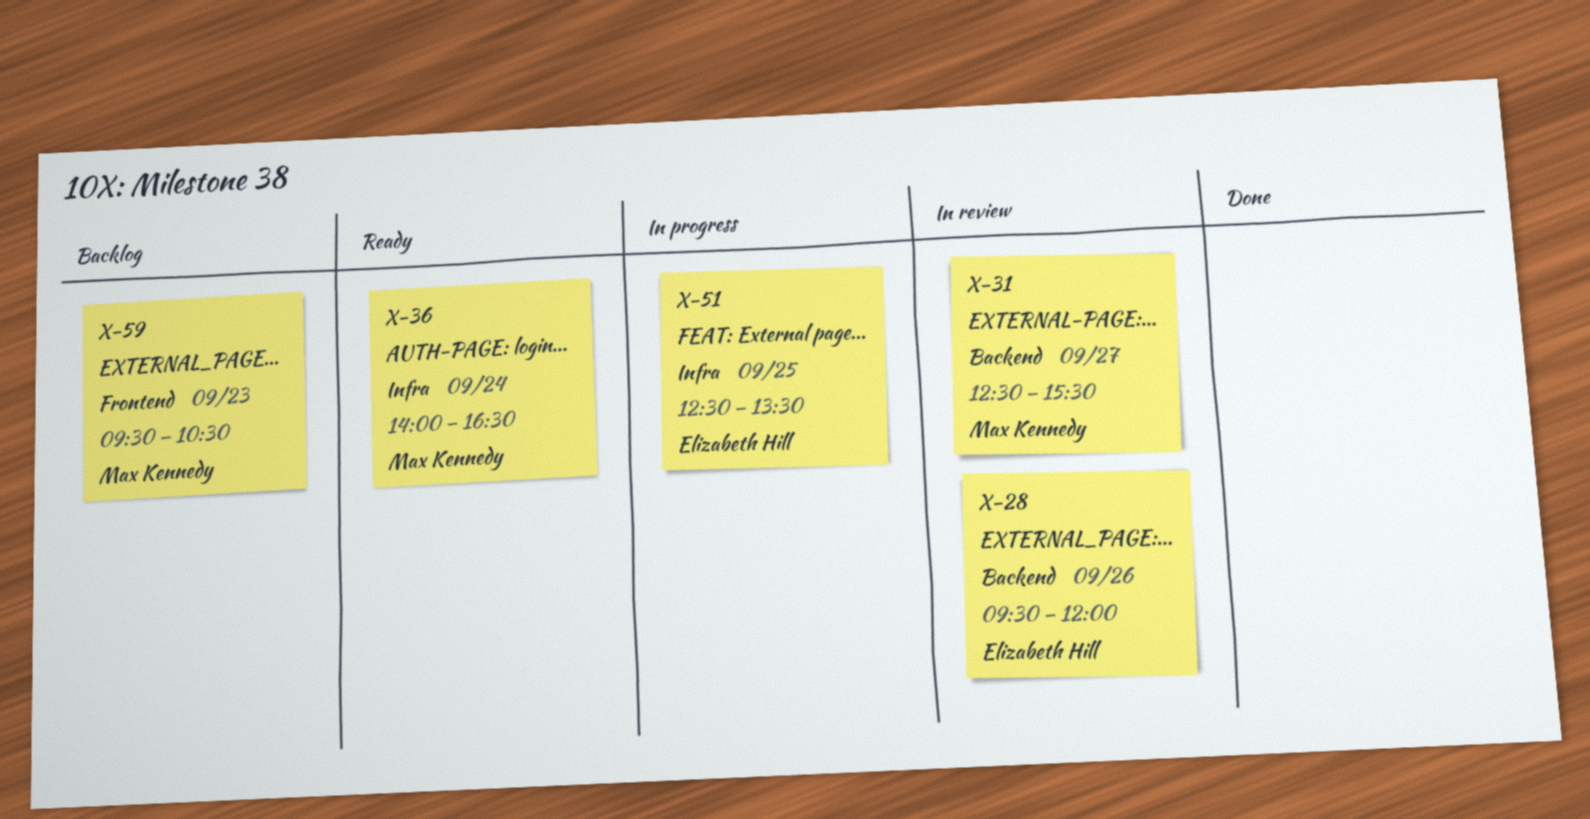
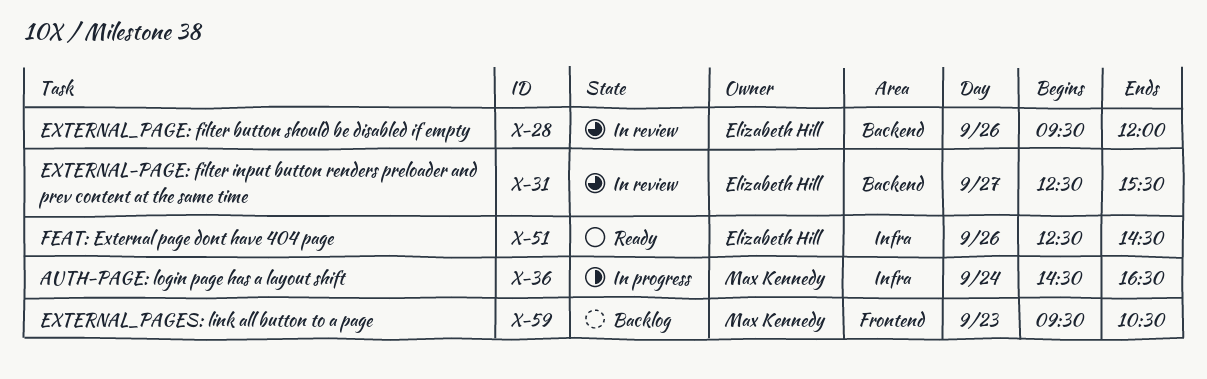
X-31, owner: Max Kennedy -> Elizabeth Hill
X-36, status: Ready -> In progress
X-36, begins: 14:00 -> 14:30
X-51, status: In progress -> Ready
X-51, day: Sep 25 -> Sep 26
X-51, ends: 13:30 -> 14:30

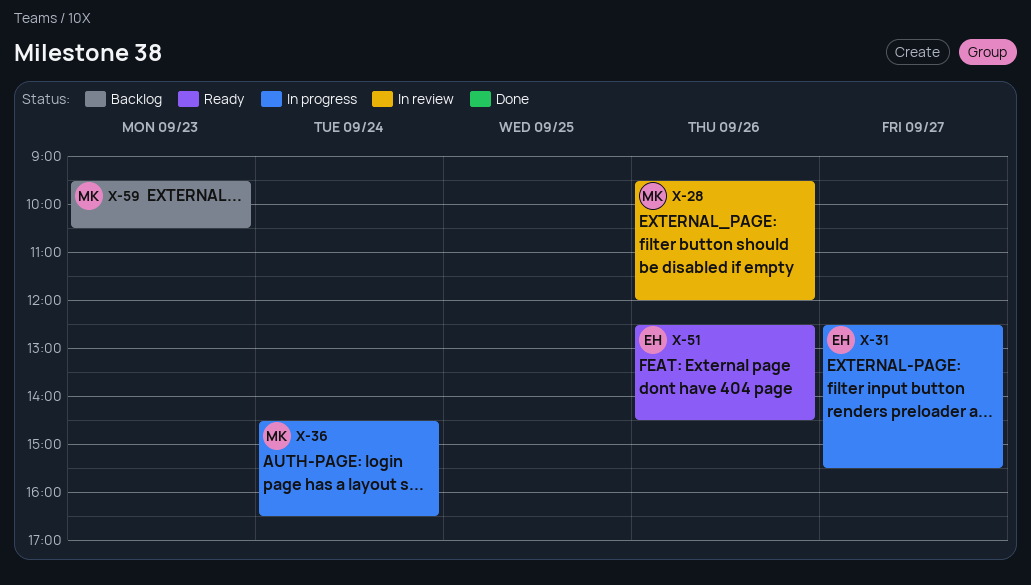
X-28, owner: Elizabeth Hill -> Max Kennedy
X-31, status: In review -> In progress

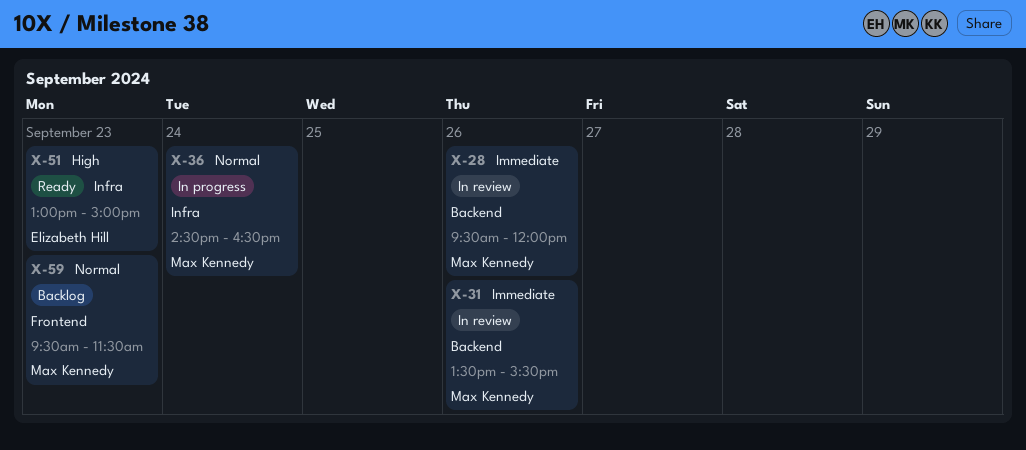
X-31, status: In progress -> In review
X-31, owner: Elizabeth Hill -> Max Kennedy
X-31, day: Sep 27 -> Sep 26
X-31, begins: 12:30 -> 13:30
X-51, day: Sep 26 -> Sep 23
X-51, begins: 12:30 -> 13:00
X-51, ends: 14:30 -> 15:00
X-59, ends: 10:30 -> 11:30

